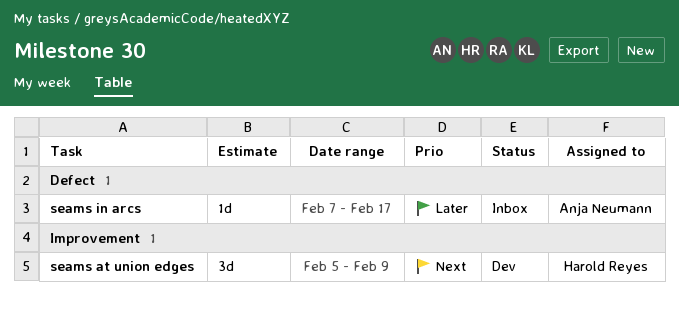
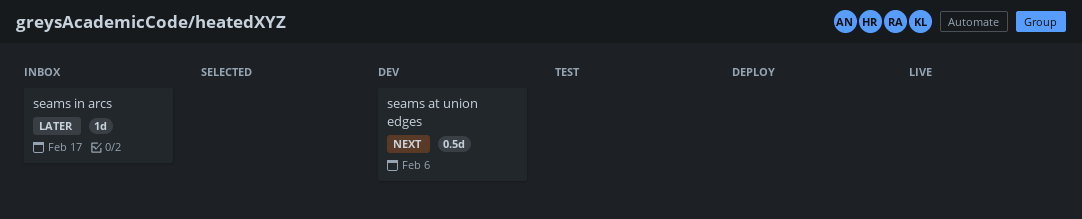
seams at union edges, estimate: 3d -> 0.5d
seams at union edges, due: Feb 9 -> Feb 6

